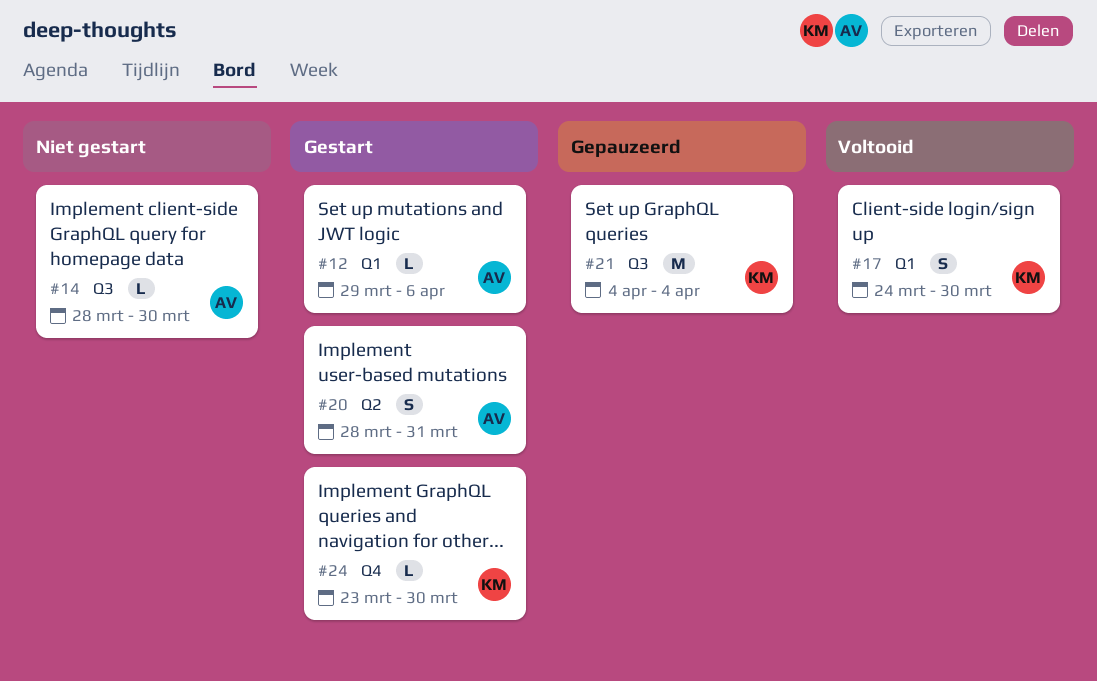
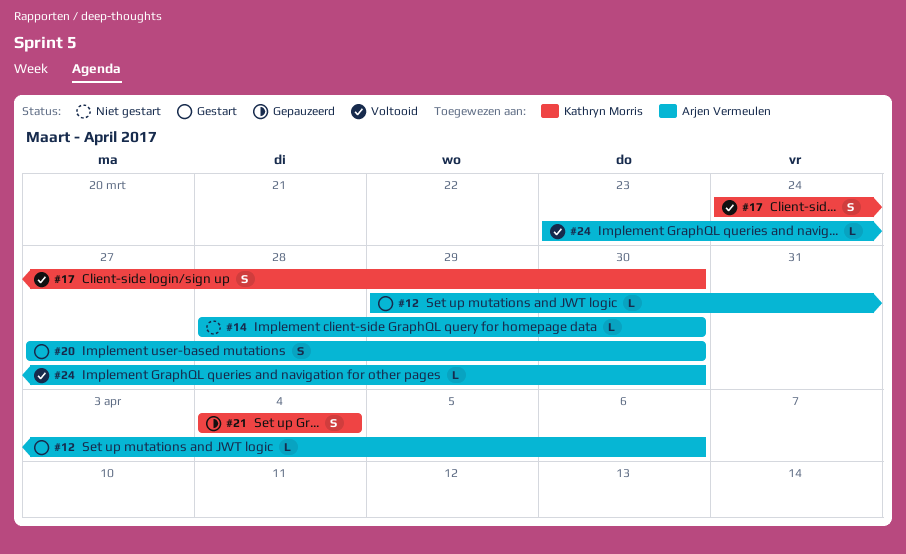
#20, start: Mar 28 -> Mar 27
#20, due: Mar 31 -> Mar 30
#21, estimate: M -> S
#24, status: Gestart -> Voltooid
#24, owner: Kathryn Morris -> Arjen Vermeulen

